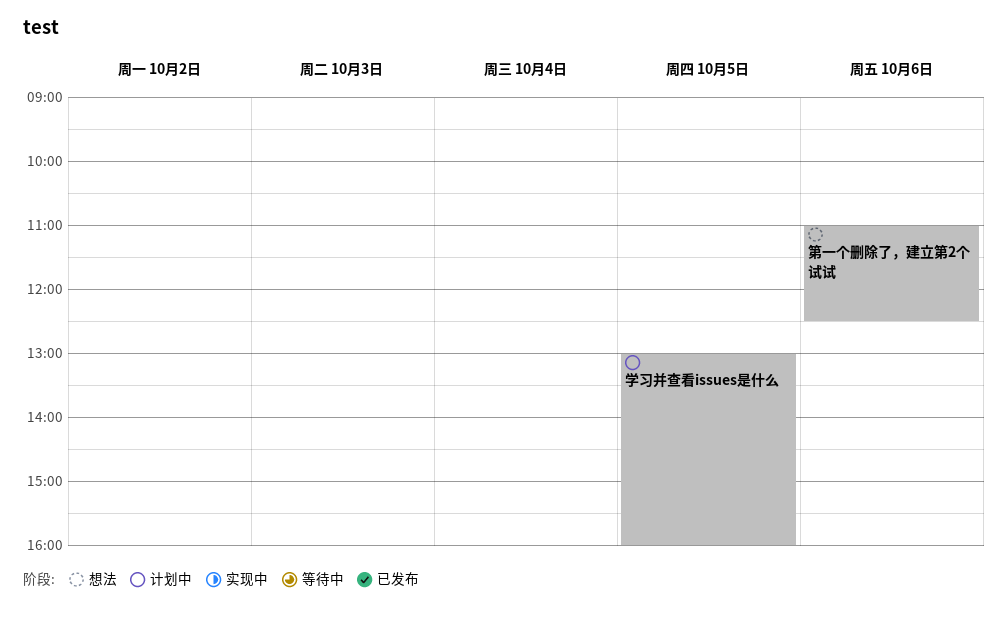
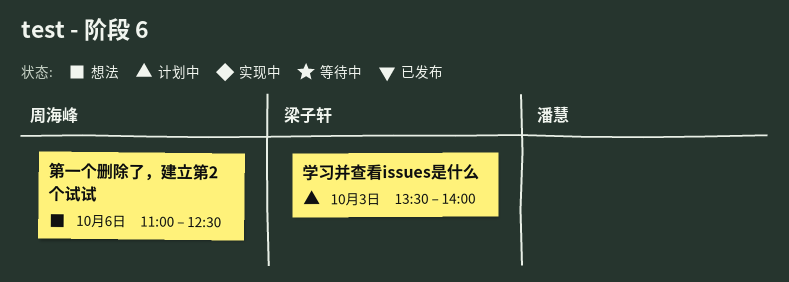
学习并查看issues是什么, day: Oct 5 -> Oct 3
学习并查看issues是什么, begins: 13:00 -> 13:30
学习并查看issues是什么, ends: 16:00 -> 14:00

